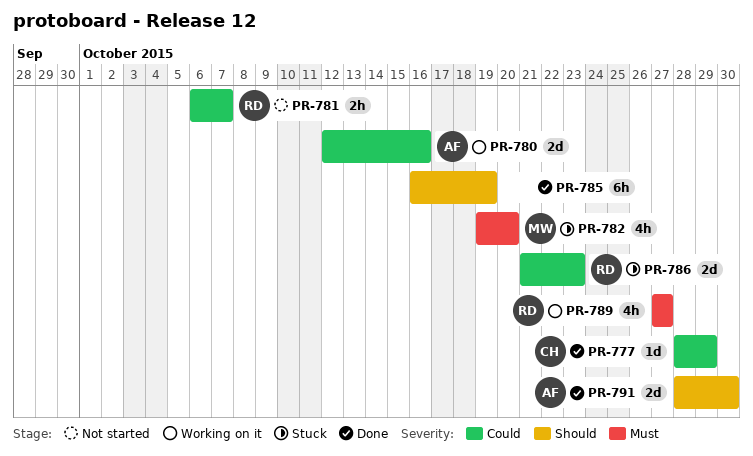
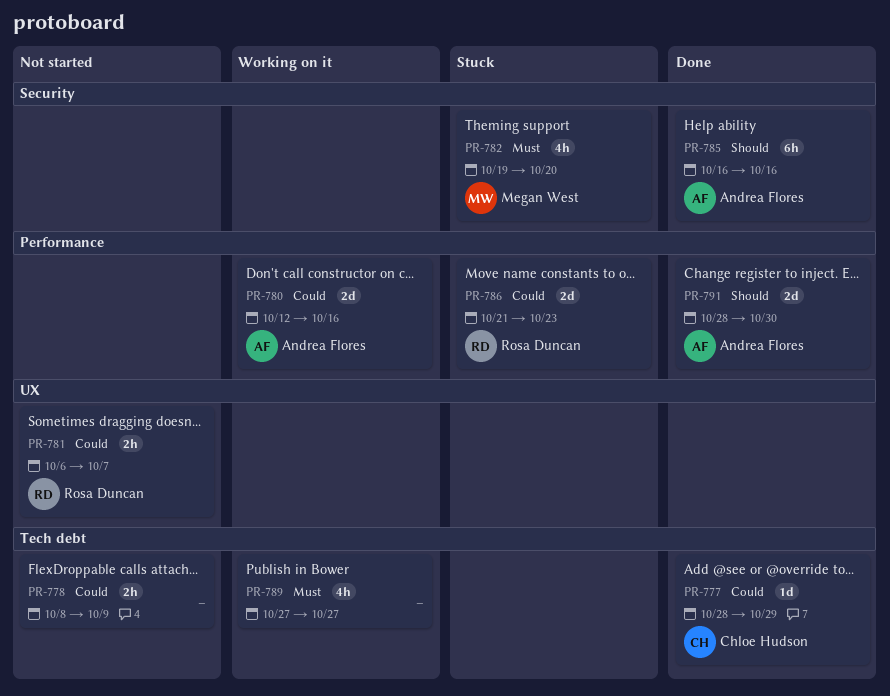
PR-778: none -> present
PR-785, owner: none -> Andrea Flores
PR-785, due: Oct 19 -> Oct 16
PR-789, owner: Rosa Duncan -> none

